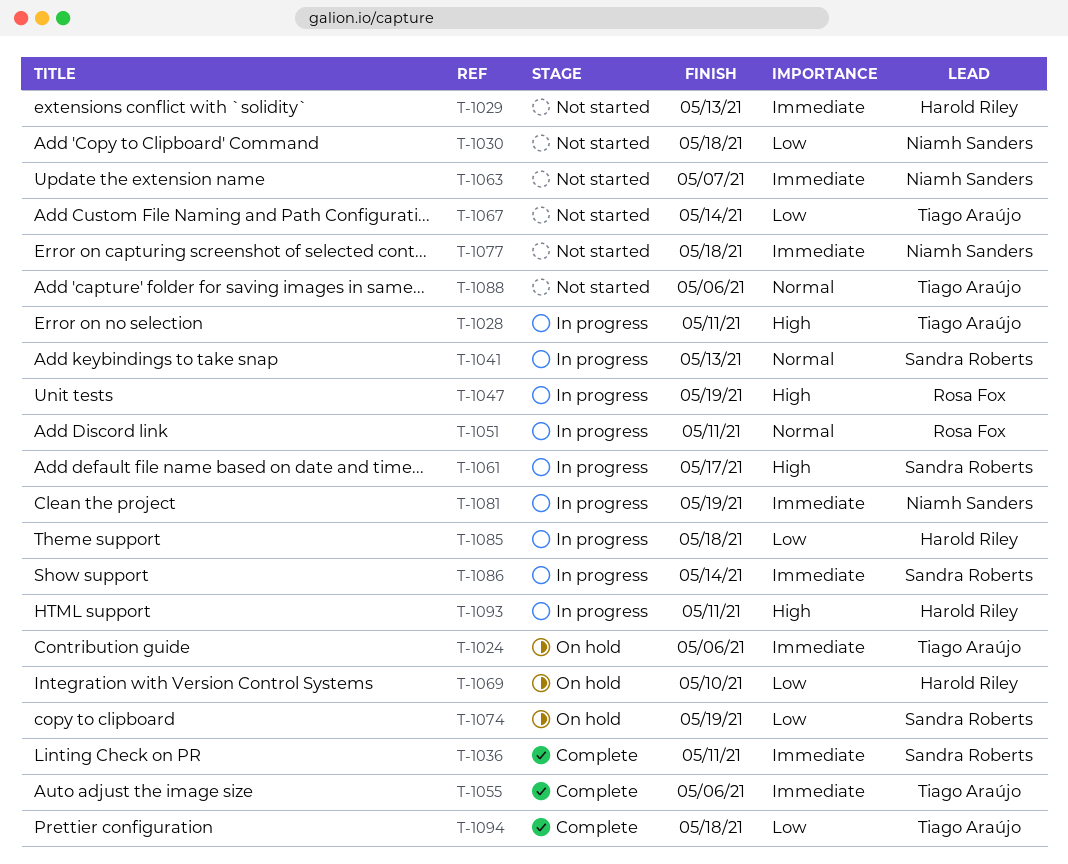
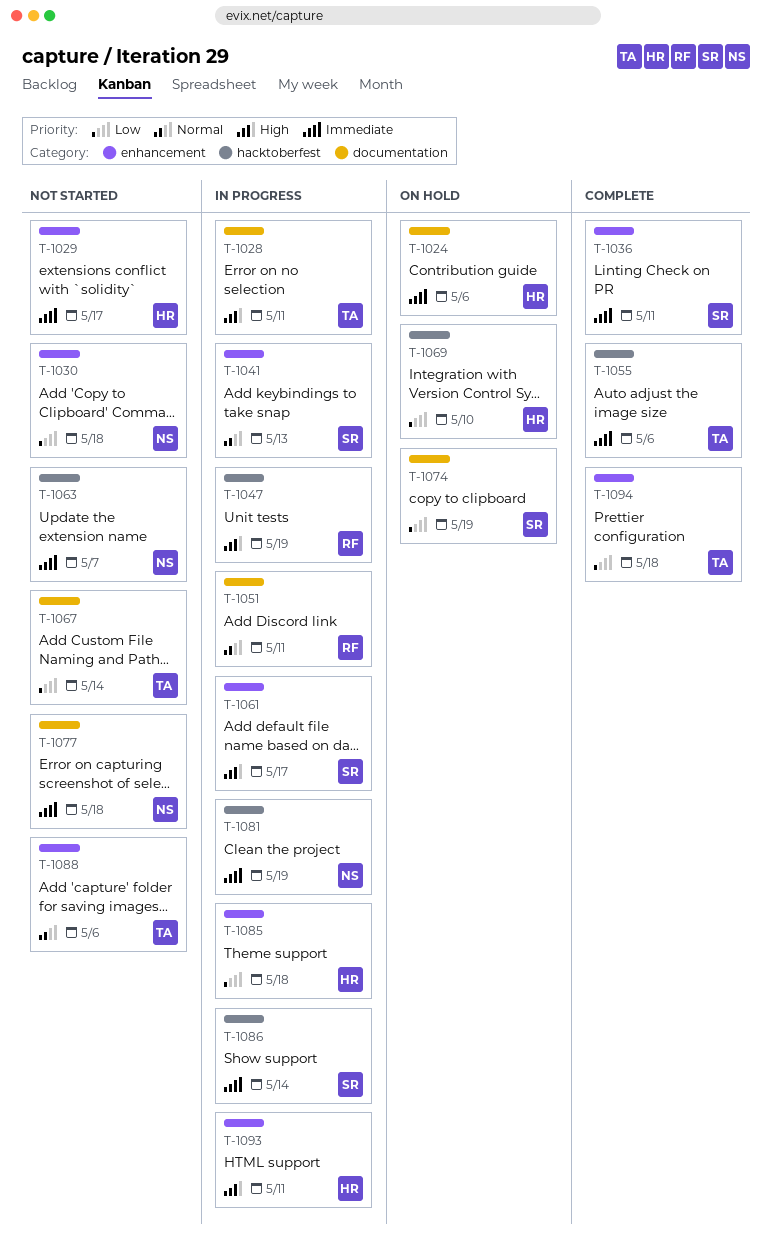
T-1024, owner: Tiago Araújo -> Harold Riley
T-1029, due: May 13 -> May 17

